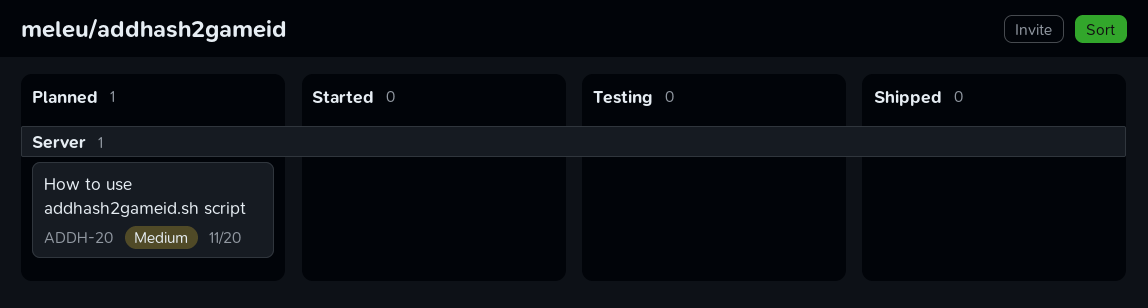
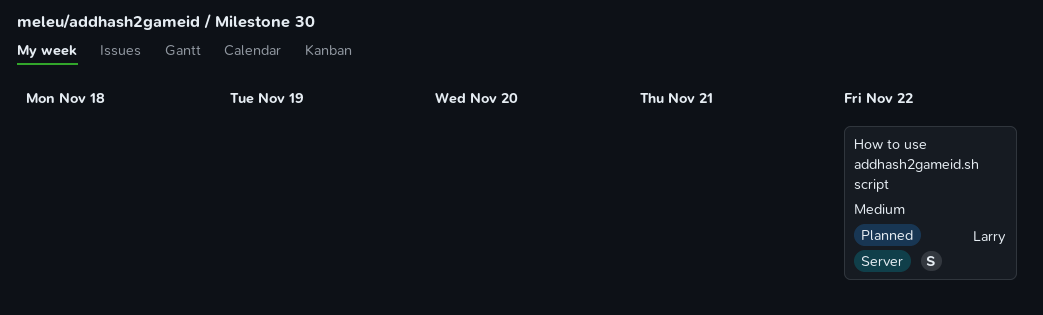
How to use addhash2gameid.sh script, due: Nov 20 -> Nov 22

